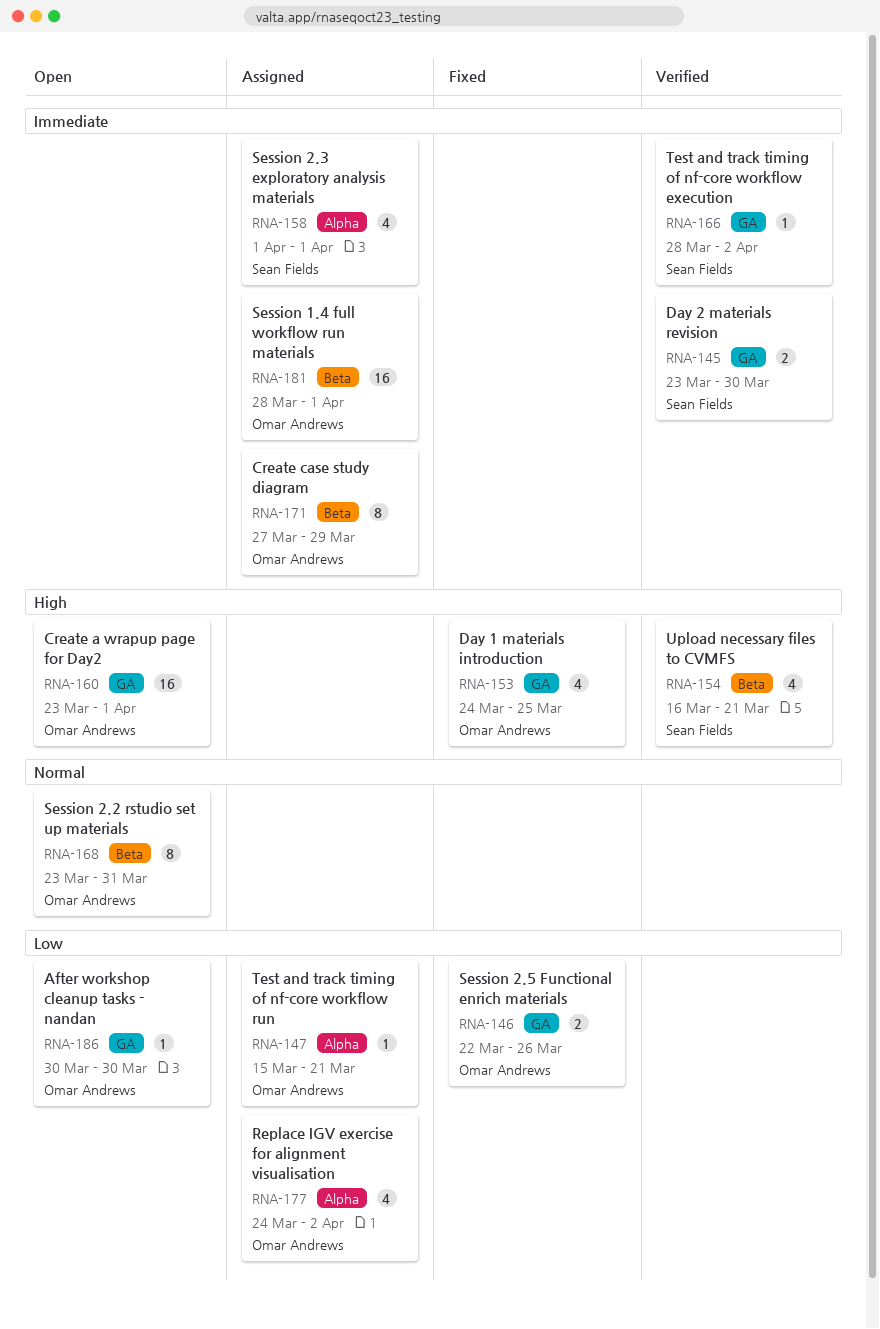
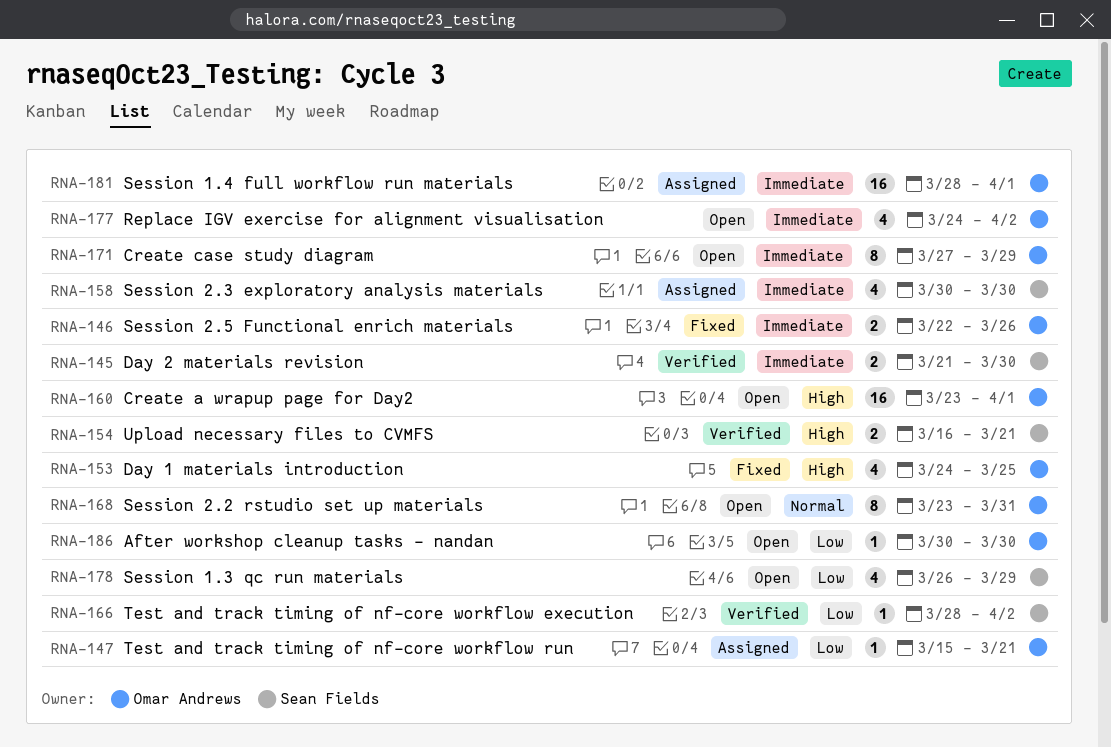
RNA-145, start: Mar 23 -> Mar 21
RNA-146, priority: Low -> Immediate
RNA-154, estimate: 4 -> 2
RNA-158, start: Apr 1 -> Mar 30
RNA-158, due: Apr 1 -> Mar 30
RNA-166, priority: Immediate -> Low
RNA-171, status: Assigned -> Open
RNA-177, status: Assigned -> Open
RNA-177, priority: Low -> Immediate
RNA-178: none -> present

